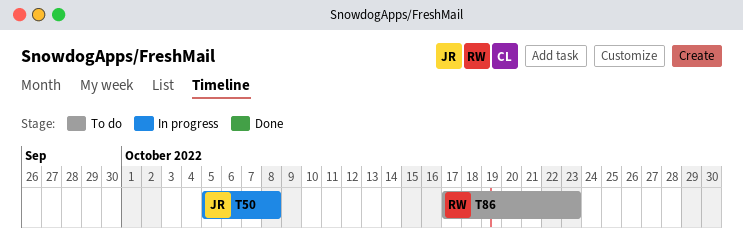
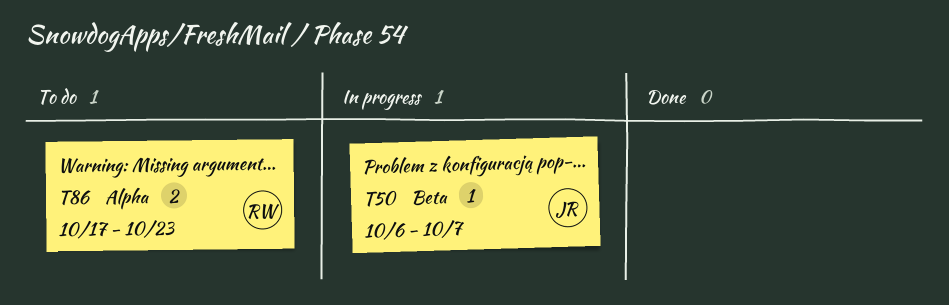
T50, start: Oct 5 -> Oct 6
T50, due: Oct 8 -> Oct 7

